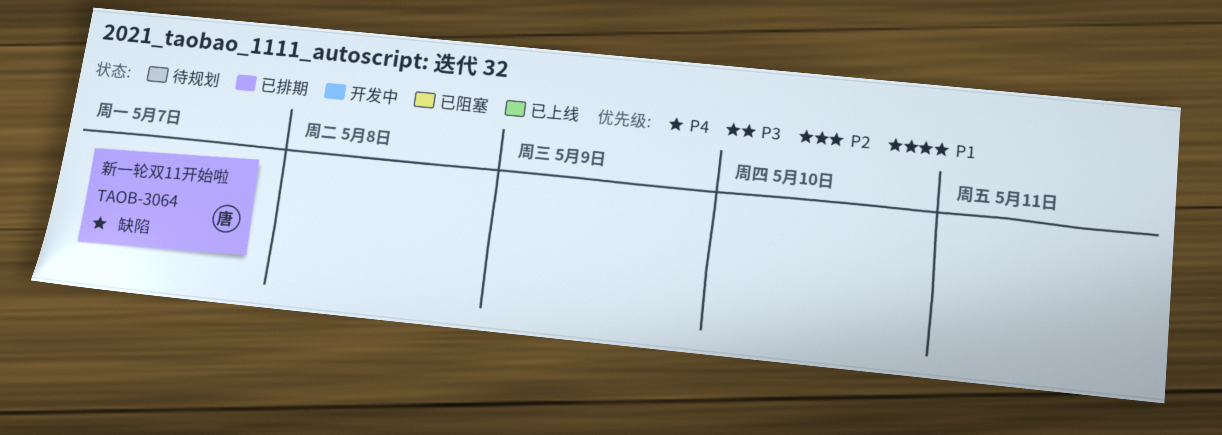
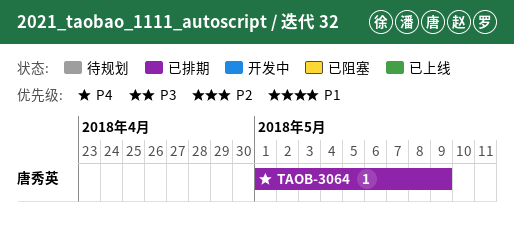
TAOB-3064, due: May 7 -> May 9

